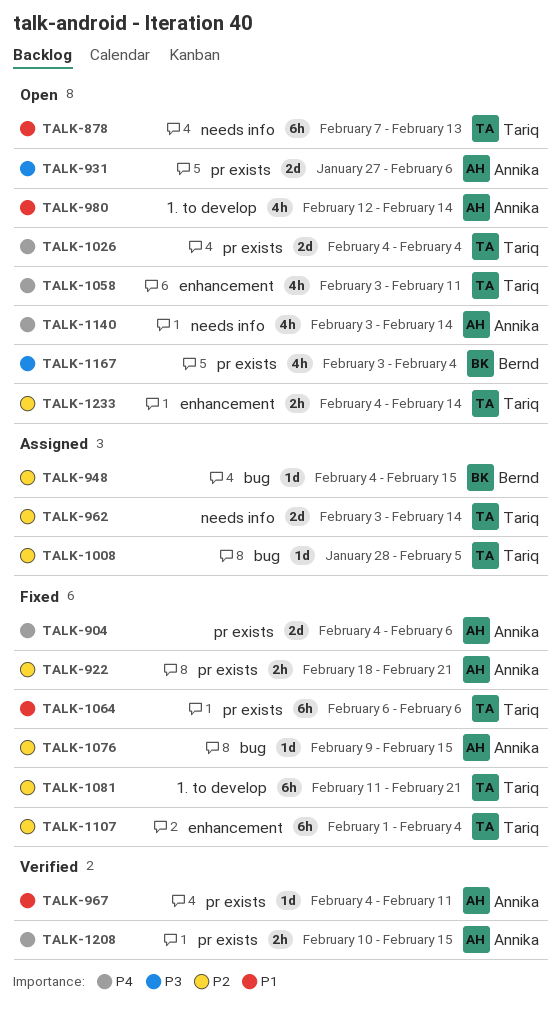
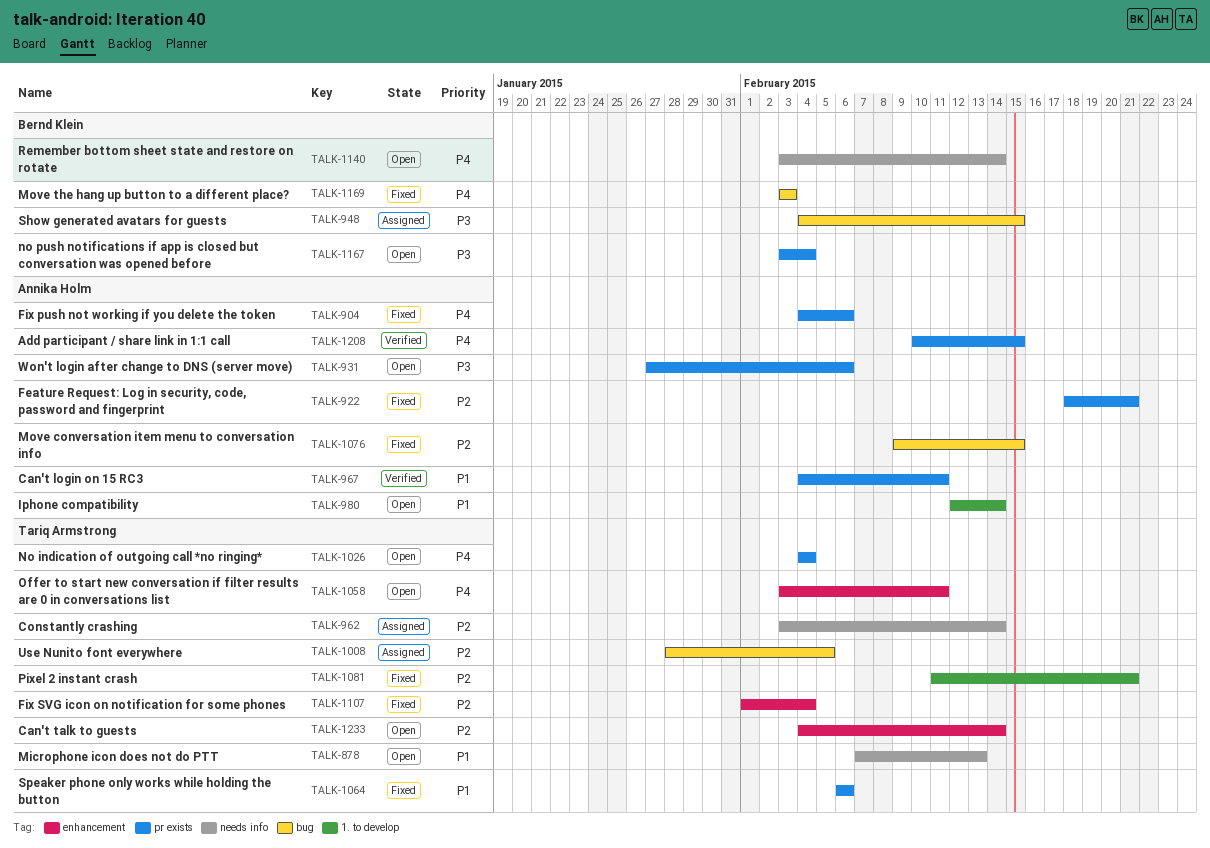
TALK-948, priority: P2 -> P3
TALK-1140, owner: Annika Holm -> Bernd Klein
TALK-1169: none -> present

